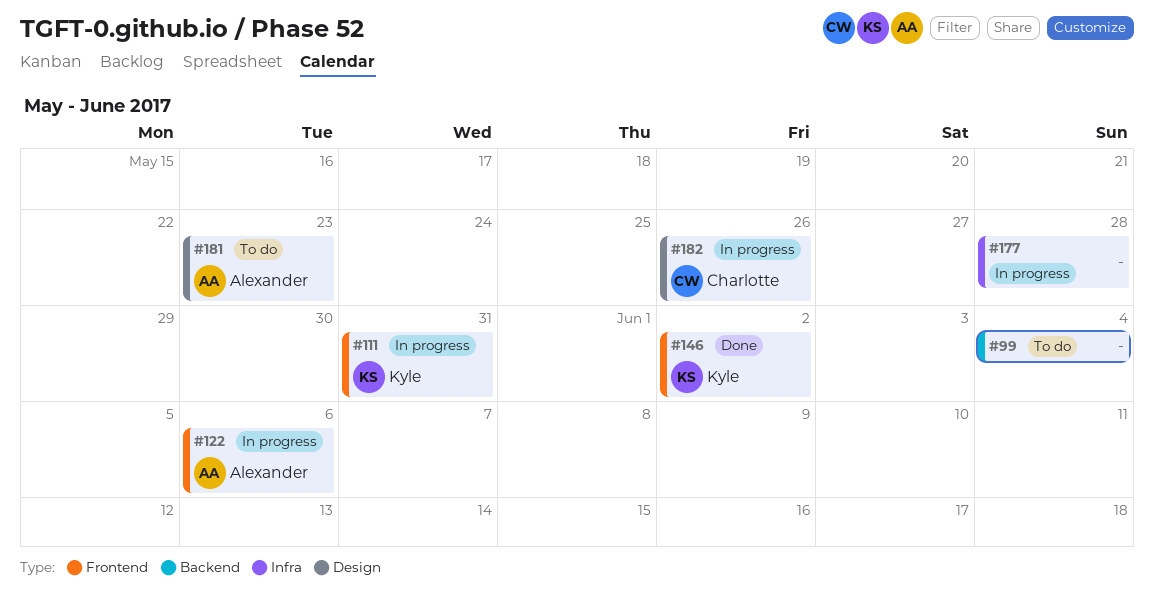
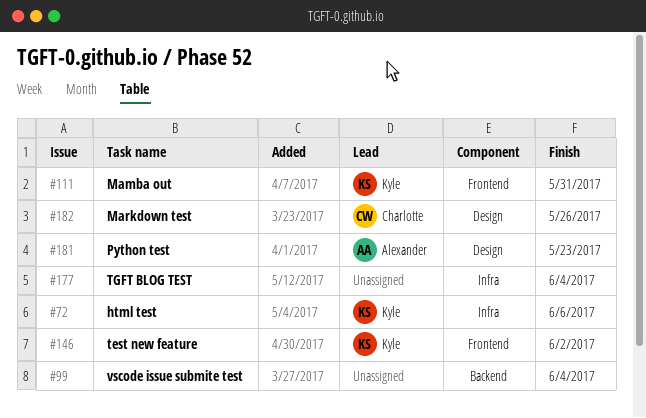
#72: none -> present
#122: present -> none
#177, due: May 28 -> Jun 4

